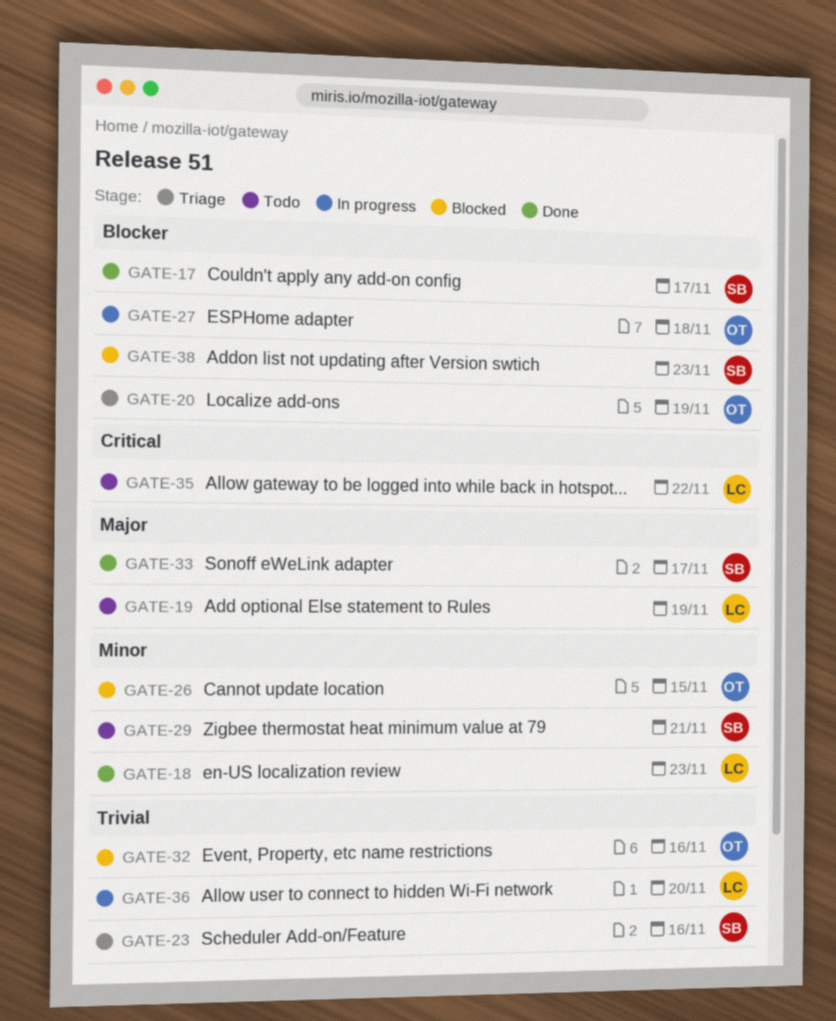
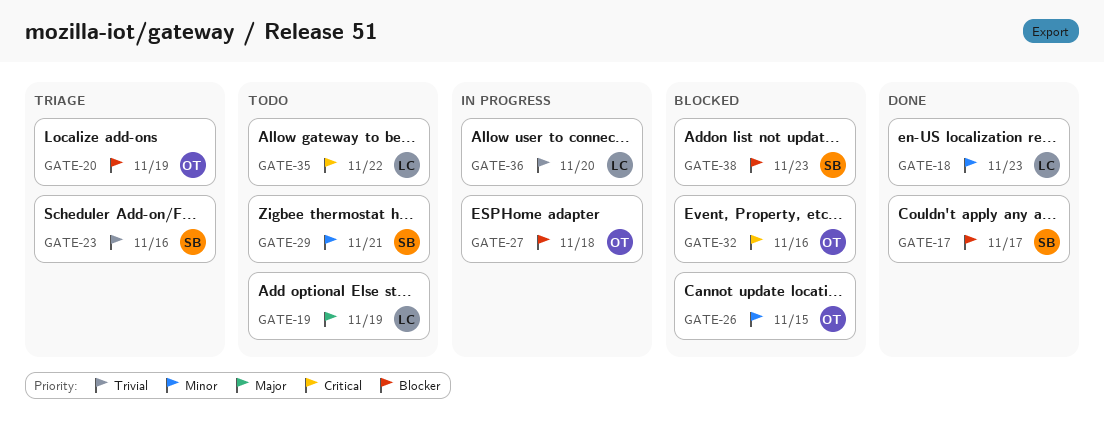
GATE-32, priority: Trivial -> Critical
GATE-33: present -> none

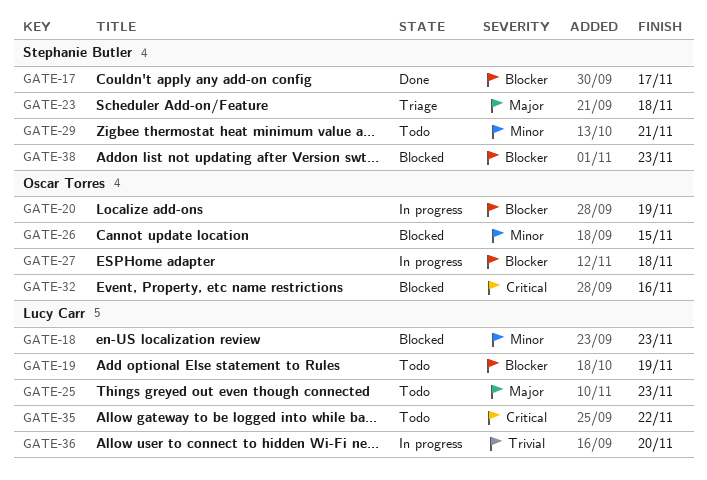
GATE-18, status: Done -> Blocked
GATE-19, priority: Major -> Blocker
GATE-20, status: Triage -> In progress
GATE-23, priority: Trivial -> Major
GATE-23, due: Nov 16 -> Nov 18
GATE-25: none -> present

